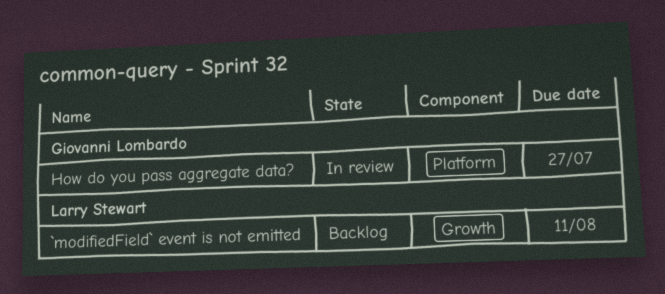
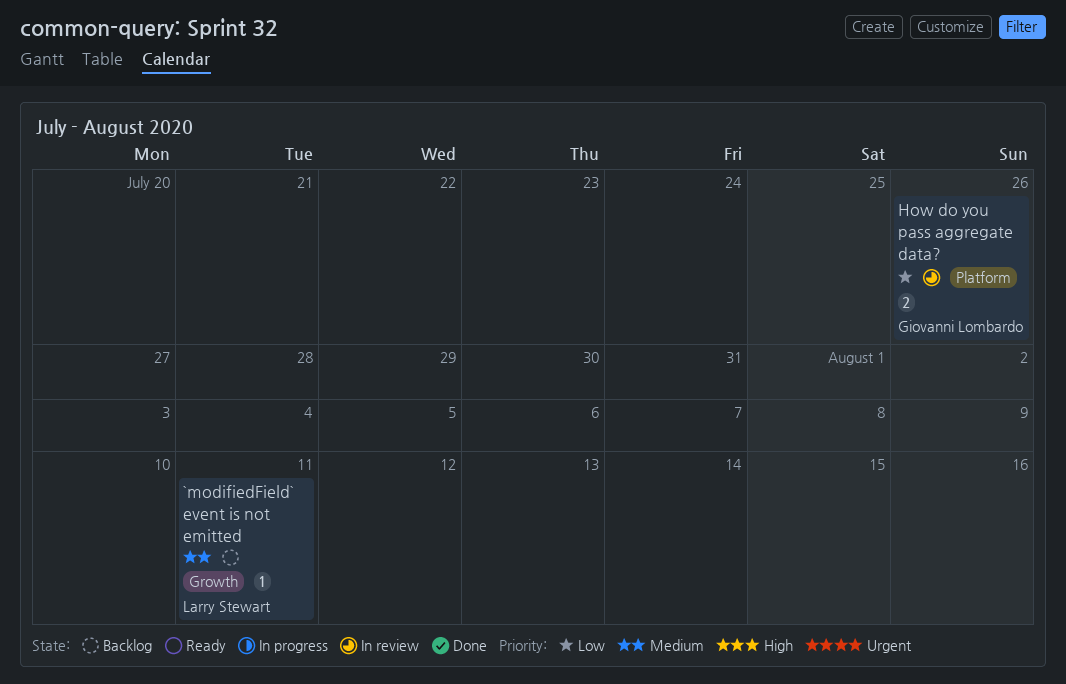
How do you pass aggregate data?, due: Jul 27 -> Jul 26

